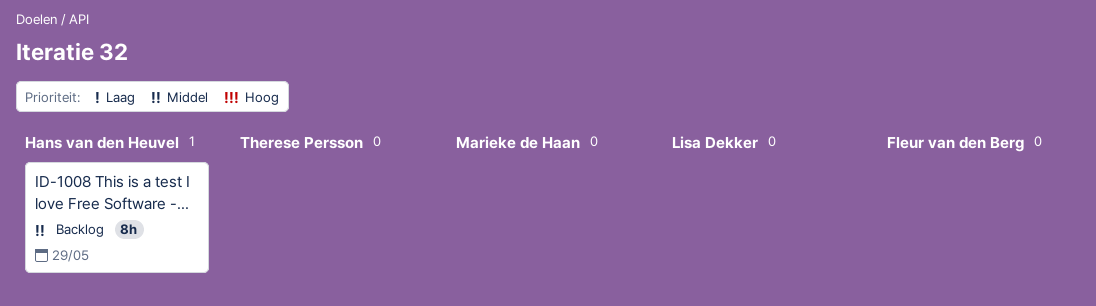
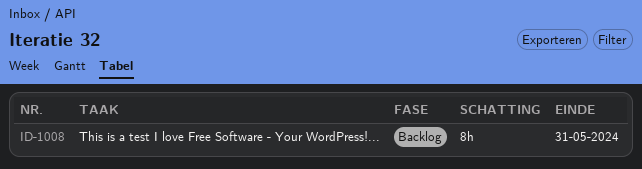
ID-1008, due: May 29 -> May 31

